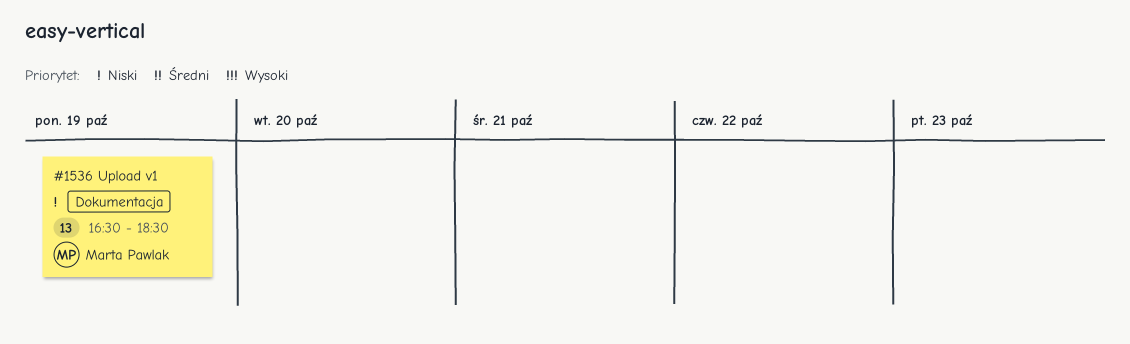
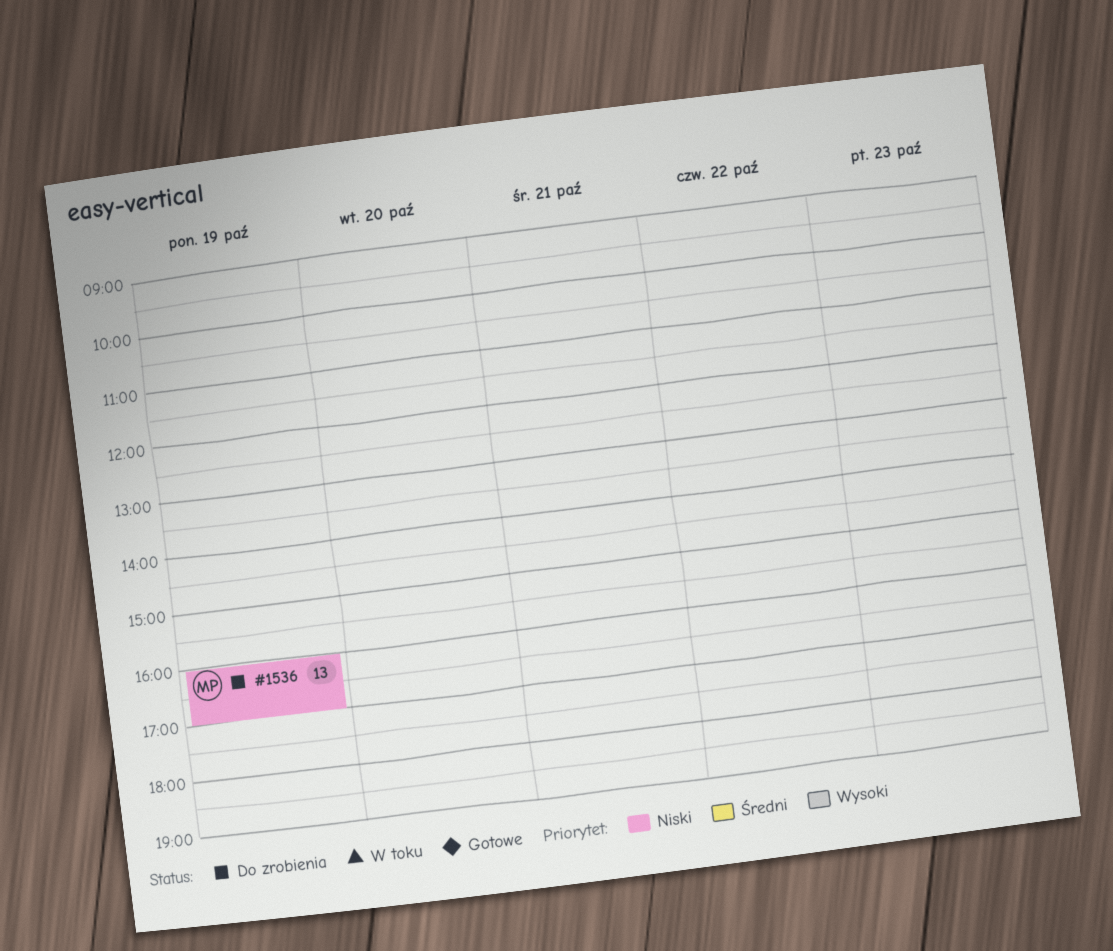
#1536, begins: 16:30 -> 16:00
#1536, ends: 18:30 -> 17:00

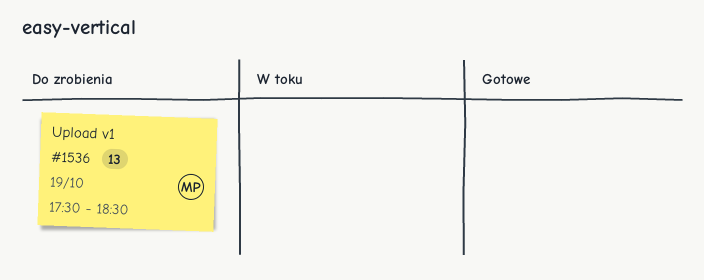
#1536, begins: 16:00 -> 17:30
#1536, ends: 17:00 -> 18:30

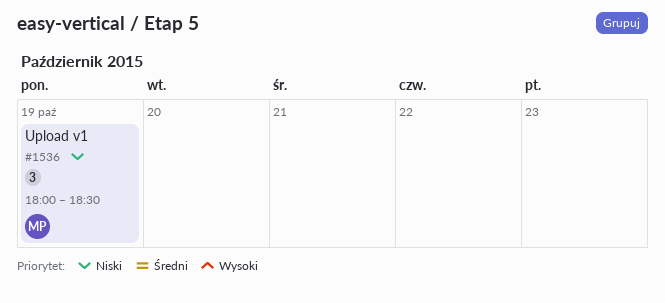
#1536, estimate: 13 -> 3
#1536, begins: 17:30 -> 18:00

